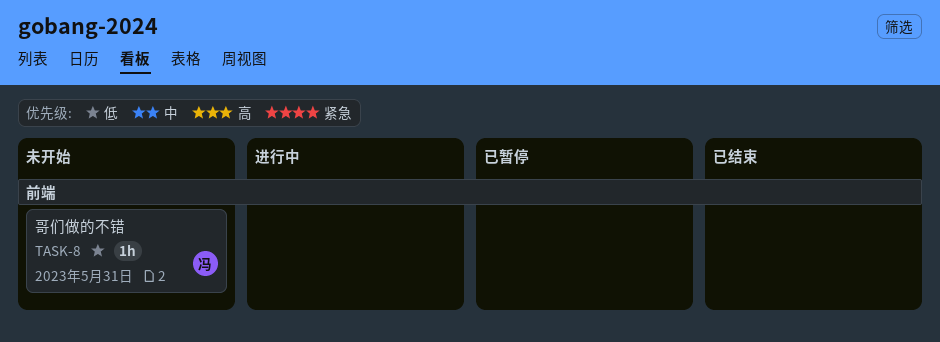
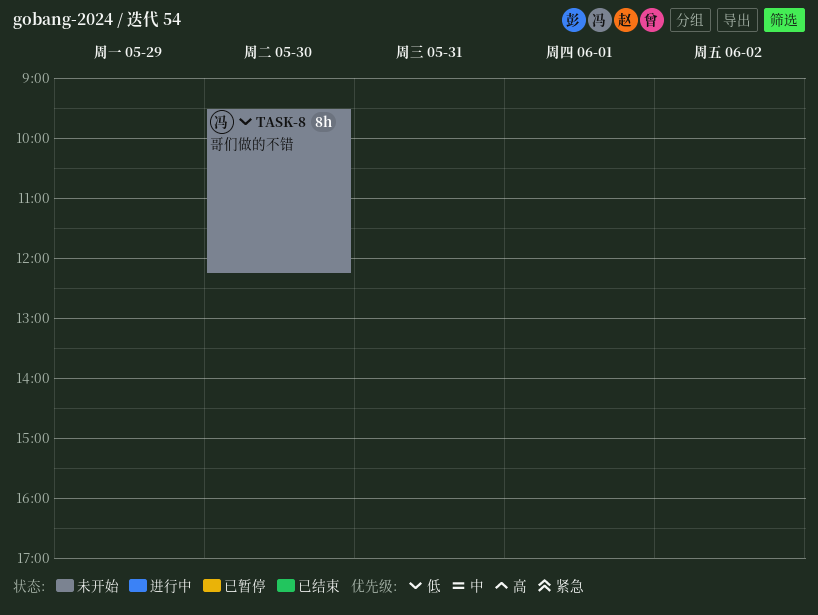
TASK-8, estimate: 1h -> 8h
TASK-8, day: May 31 -> May 30

